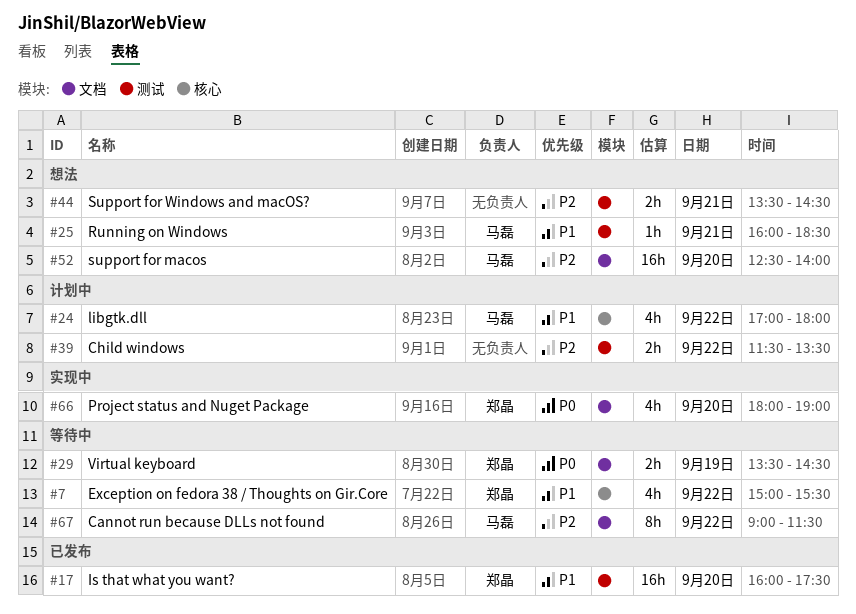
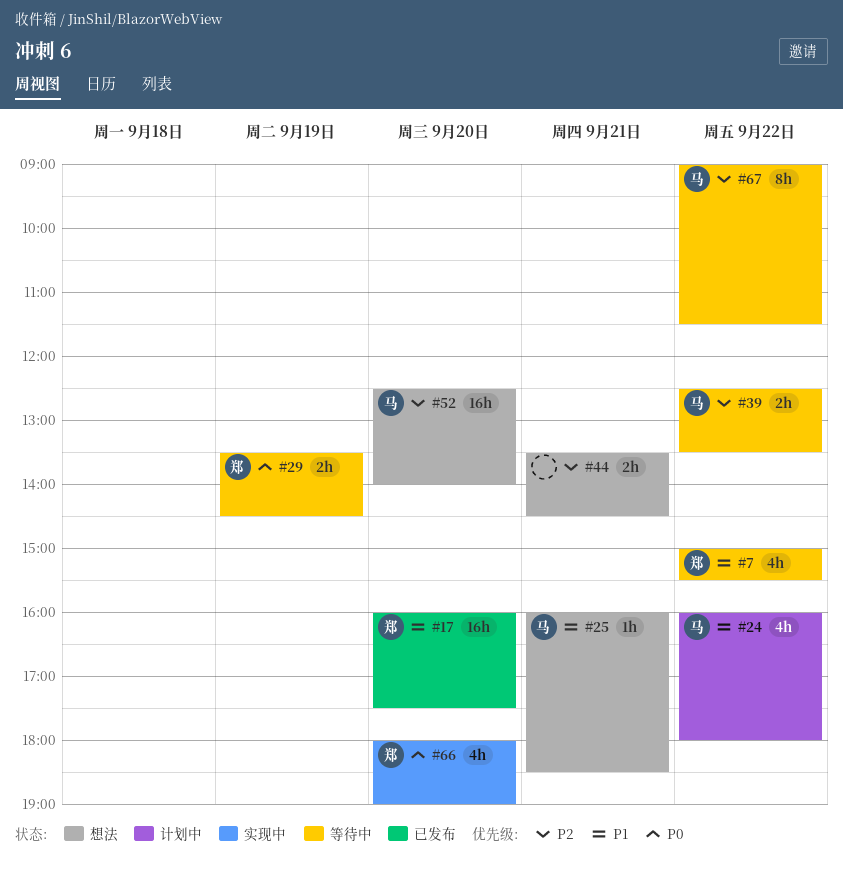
#24, begins: 17:00 -> 16:00
#39, status: 计划中 -> 等待中
#39, owner: none -> 马磊
#39, begins: 11:30 -> 12:30

